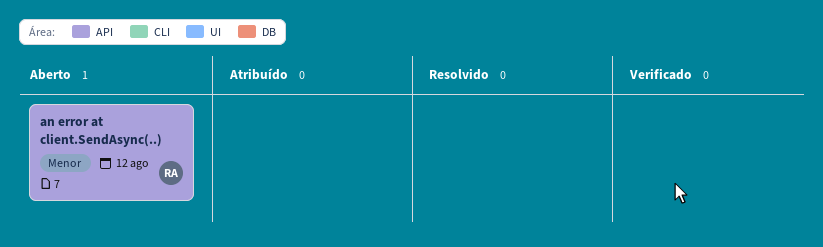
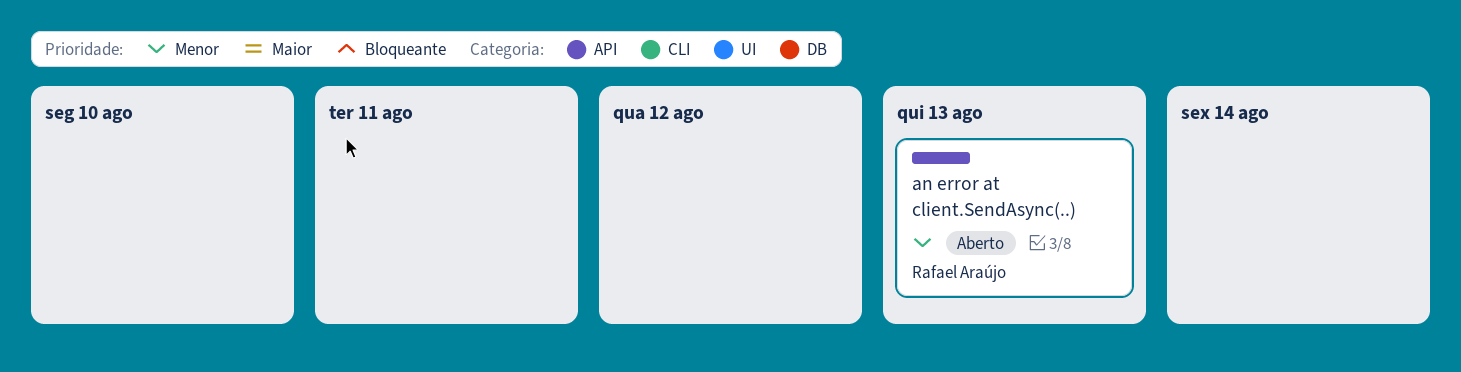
an error at client.SendAsync(..), due: Aug 12 -> Aug 13

